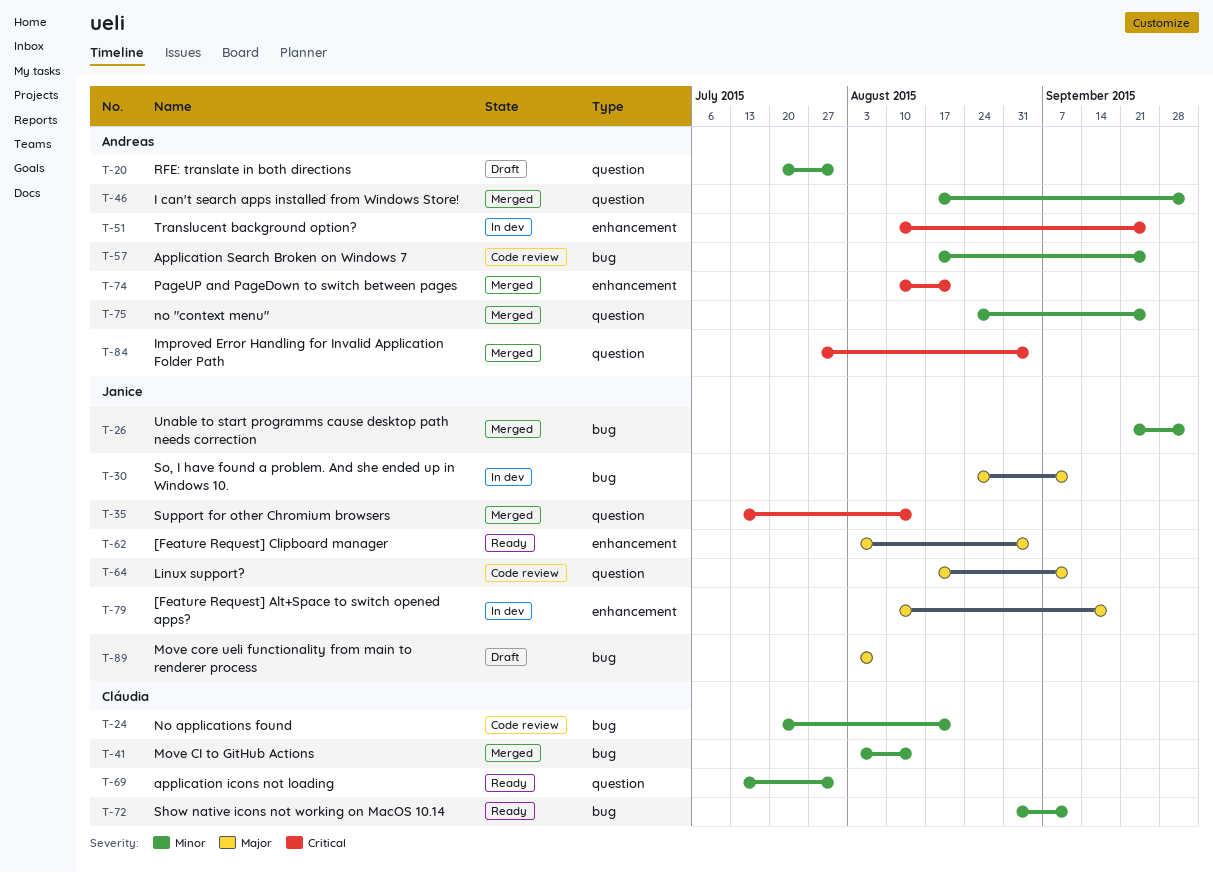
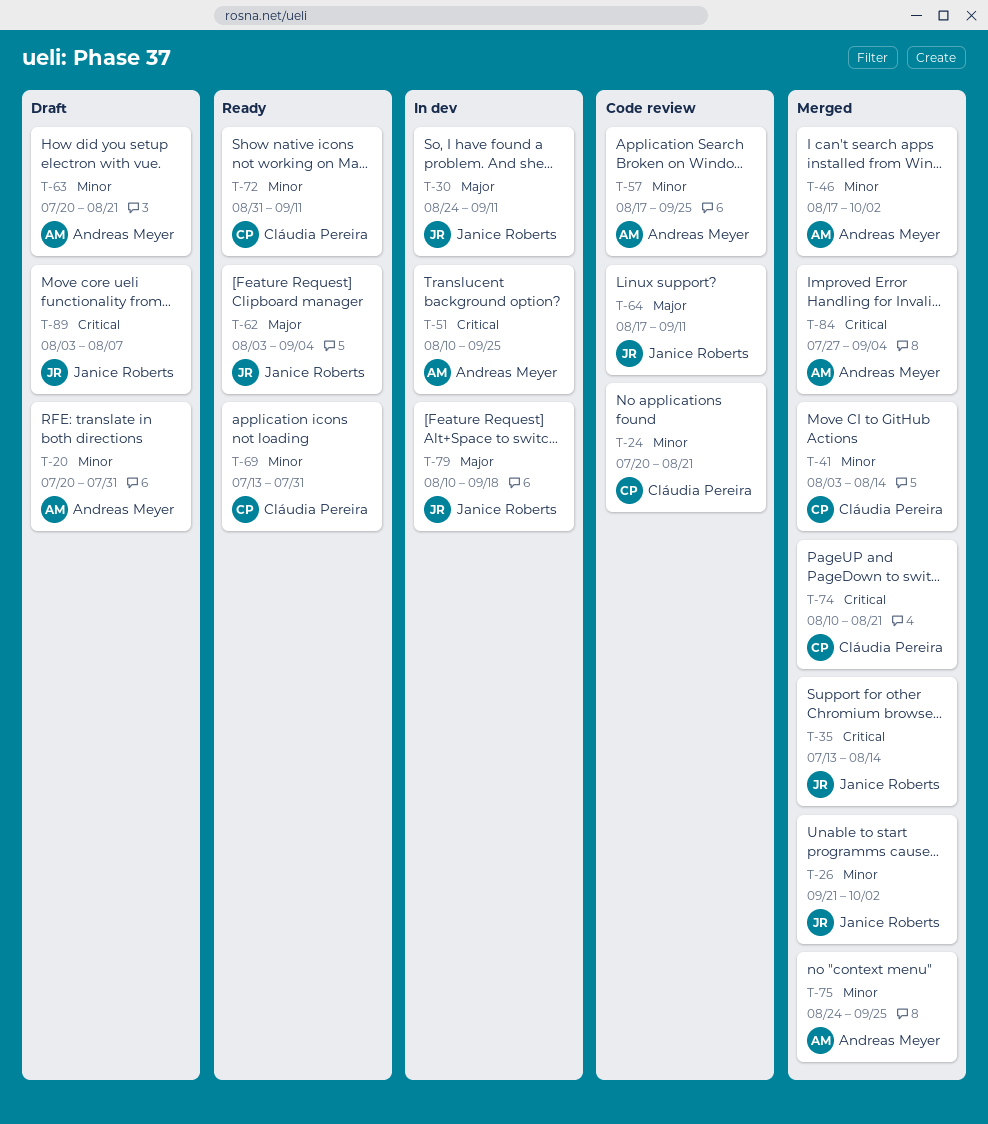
T-63: none -> present
T-74, owner: Andreas Meyer -> Cláudia Pereira
T-89, priority: Major -> Critical

